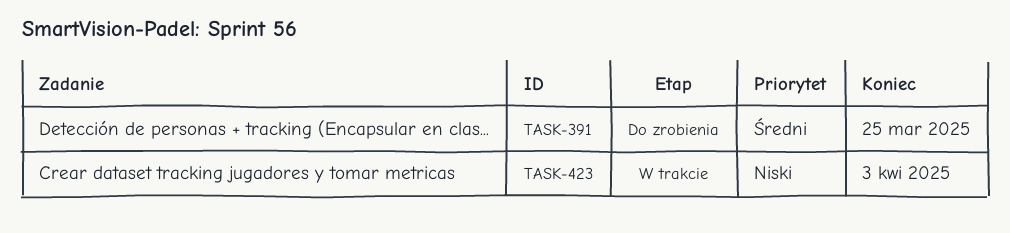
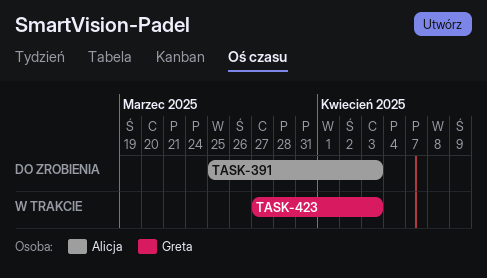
TASK-391, due: Mar 25 -> Apr 3

